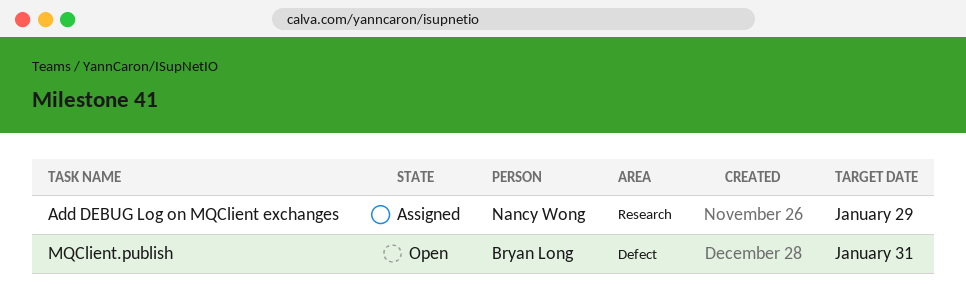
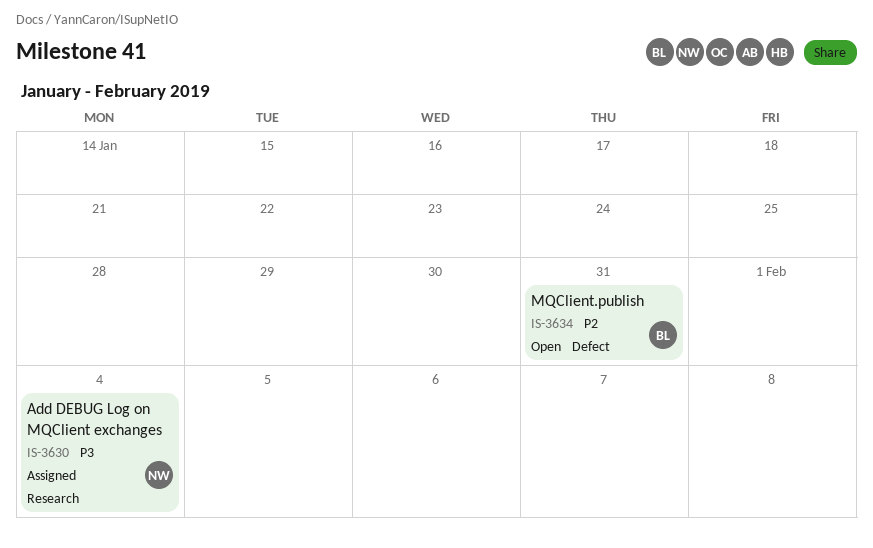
Add DEBUG Log on MQClient exchanges, due: Jan 29 -> Feb 4

